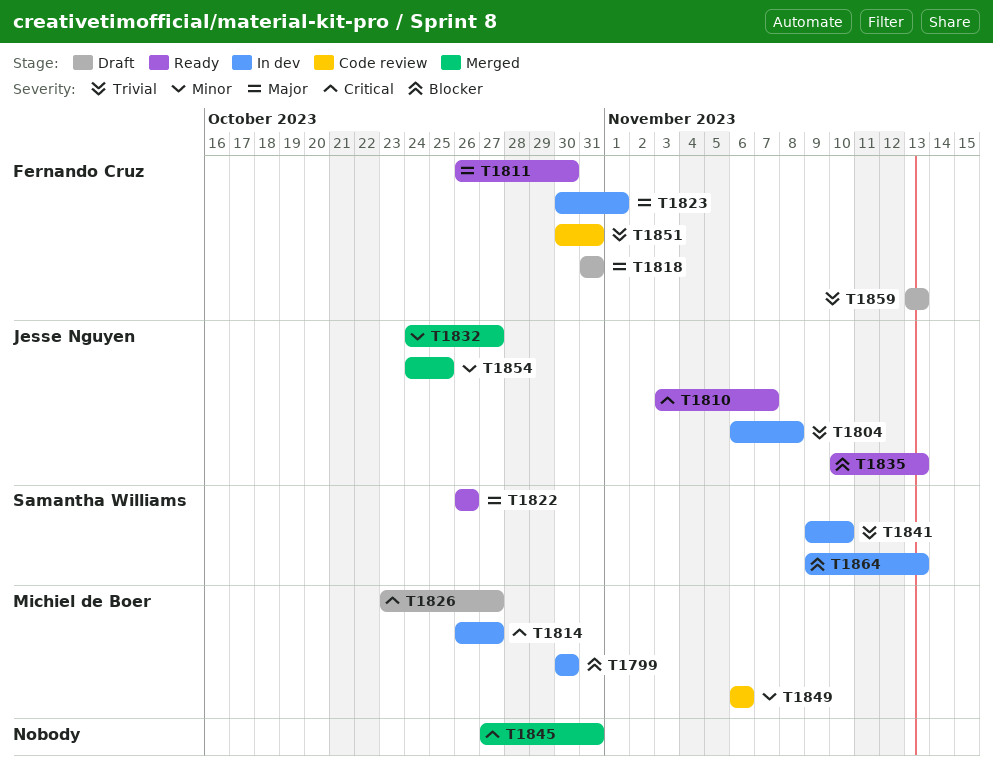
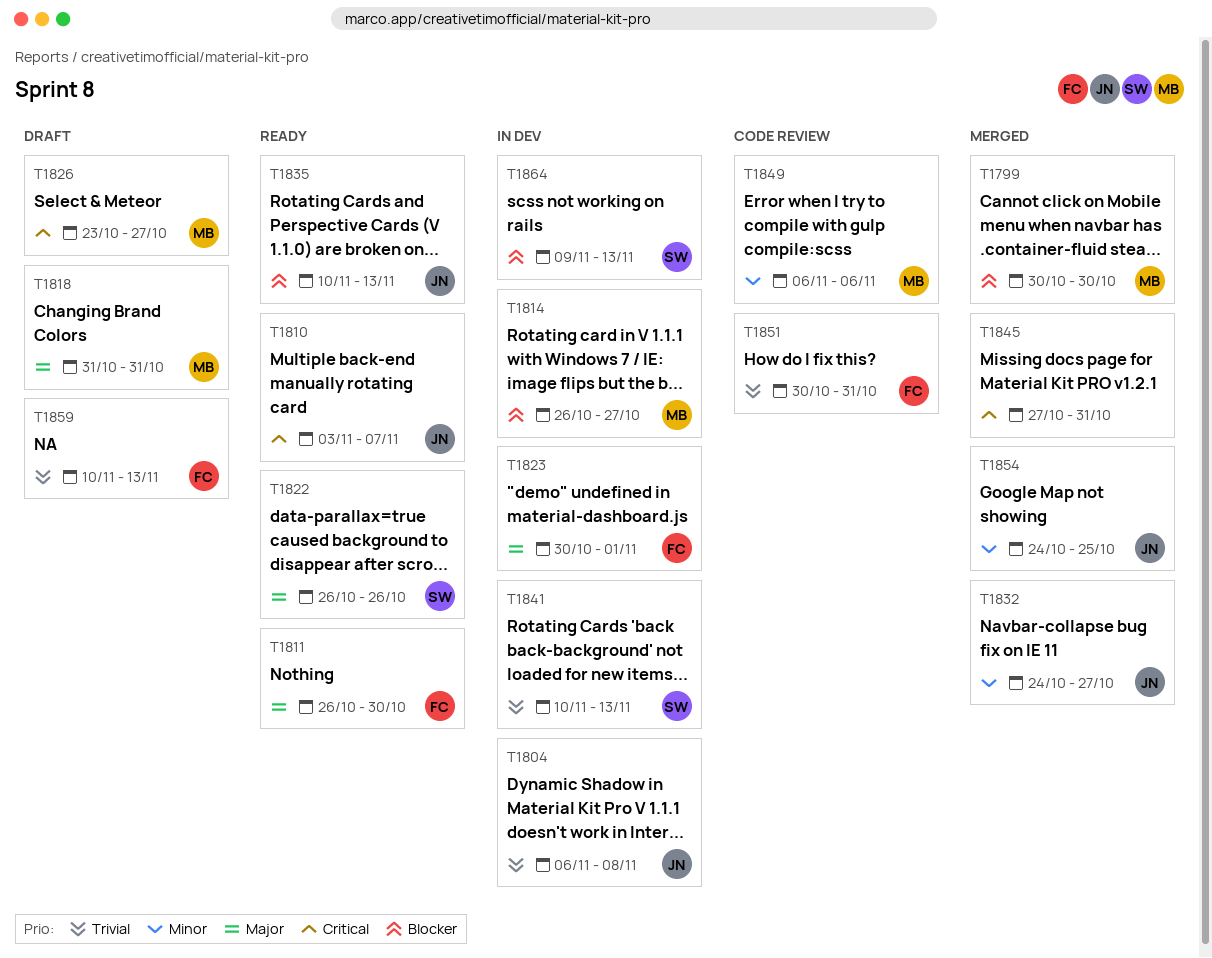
T1799, status: In dev -> Merged
T1814, priority: Critical -> Blocker
T1818, owner: Fernando Cruz -> Michiel de Boer
T1841, start: Nov 9 -> Nov 10
T1841, due: Nov 10 -> Nov 13
T1859, start: Nov 13 -> Nov 10

